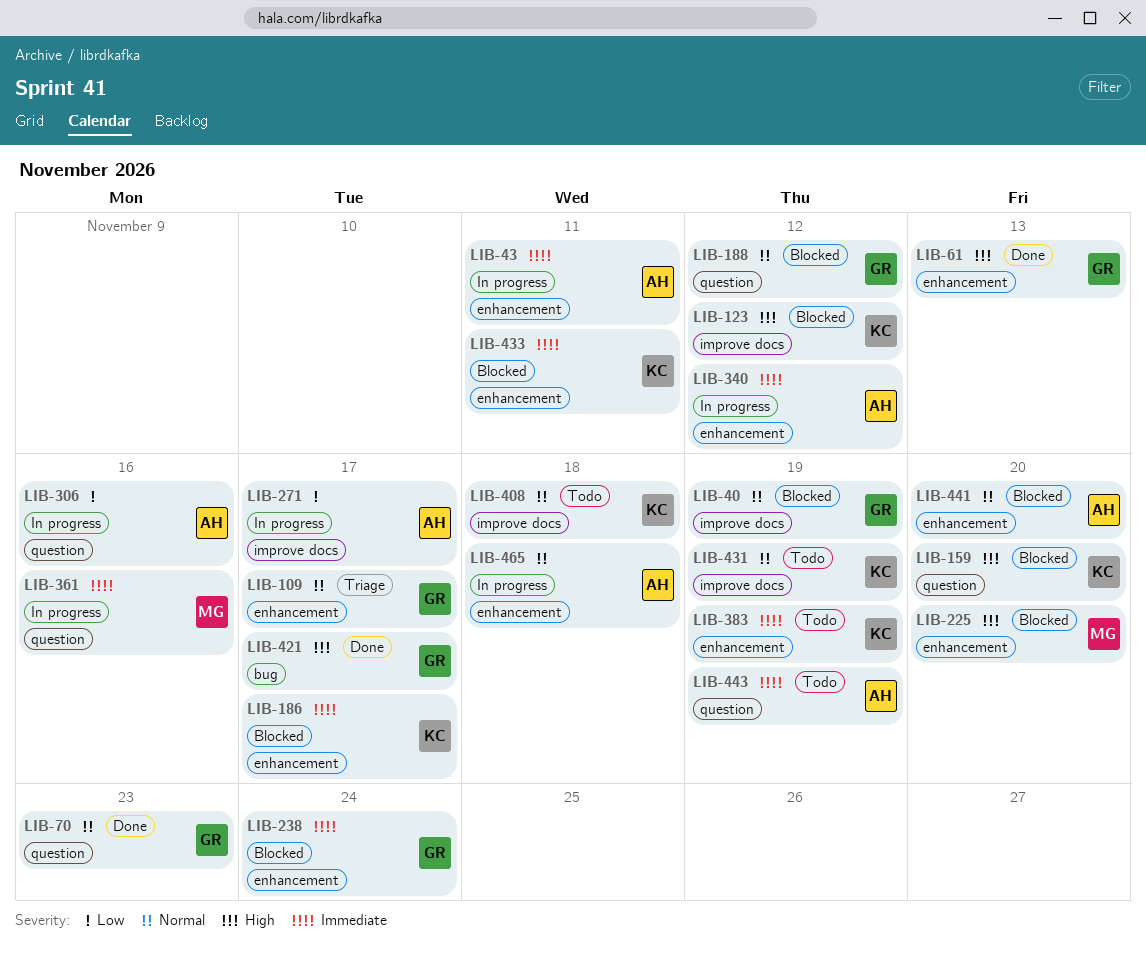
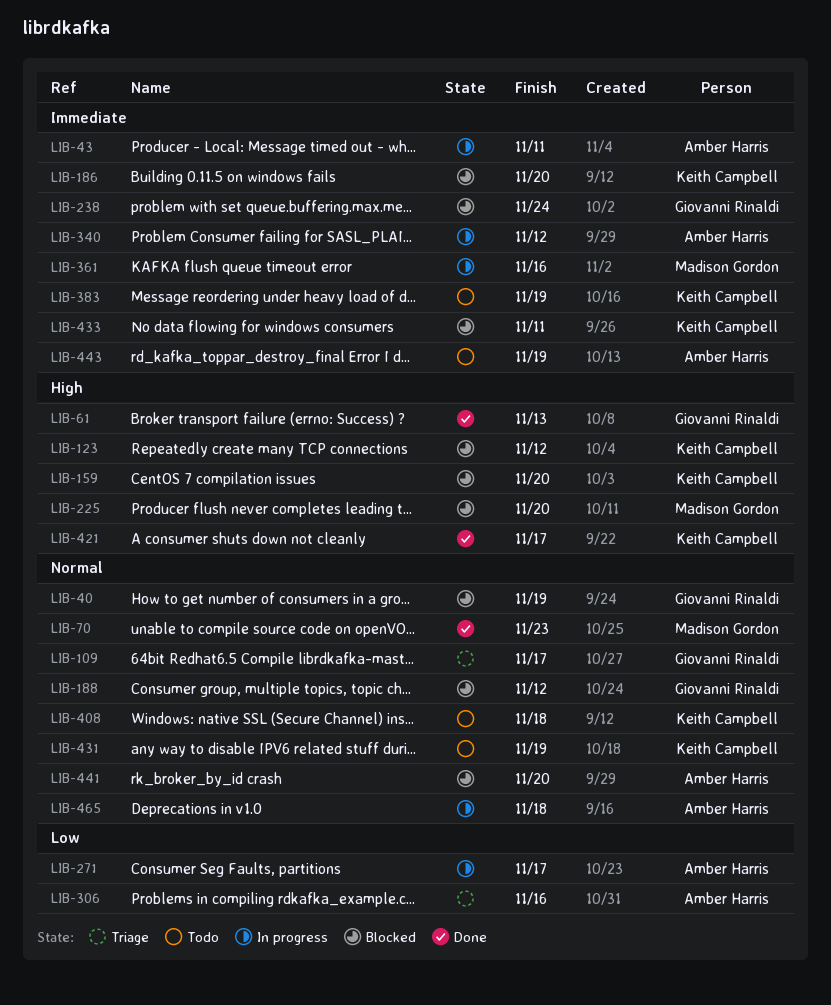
LIB-70, owner: Giovanni Rinaldi -> Madison Gordon
LIB-186, due: Nov 17 -> Nov 20
LIB-306, status: In progress -> Triage
LIB-421, owner: Giovanni Rinaldi -> Keith Campbell

